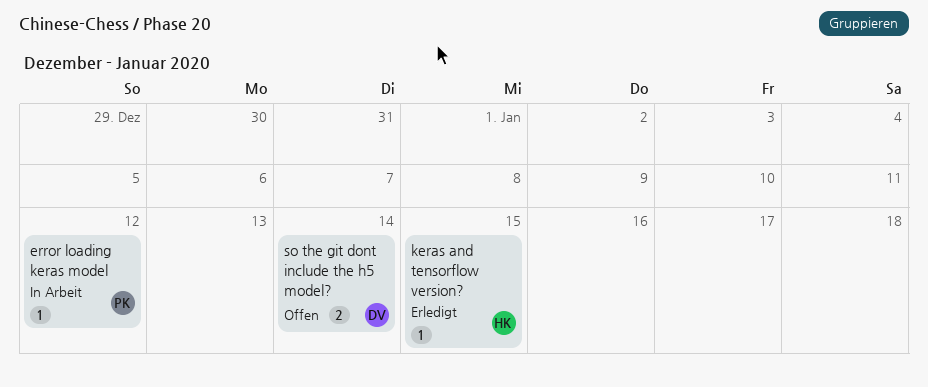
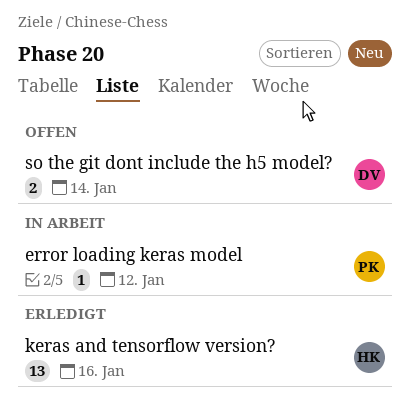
keras and tensorflow version?, estimate: 1 -> 13
keras and tensorflow version?, due: Jan 15 -> Jan 16

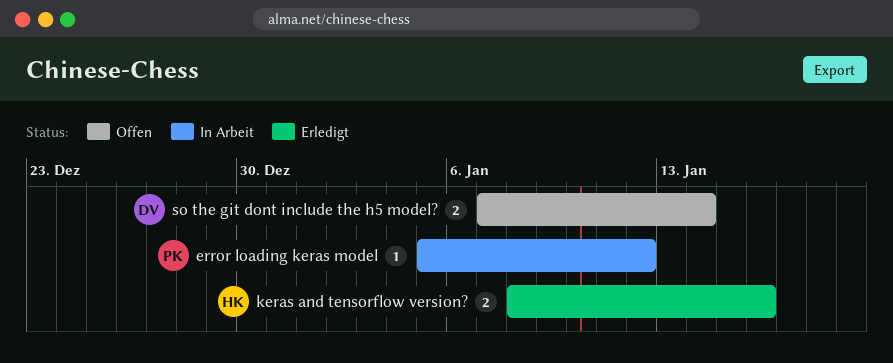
keras and tensorflow version?, estimate: 13 -> 2

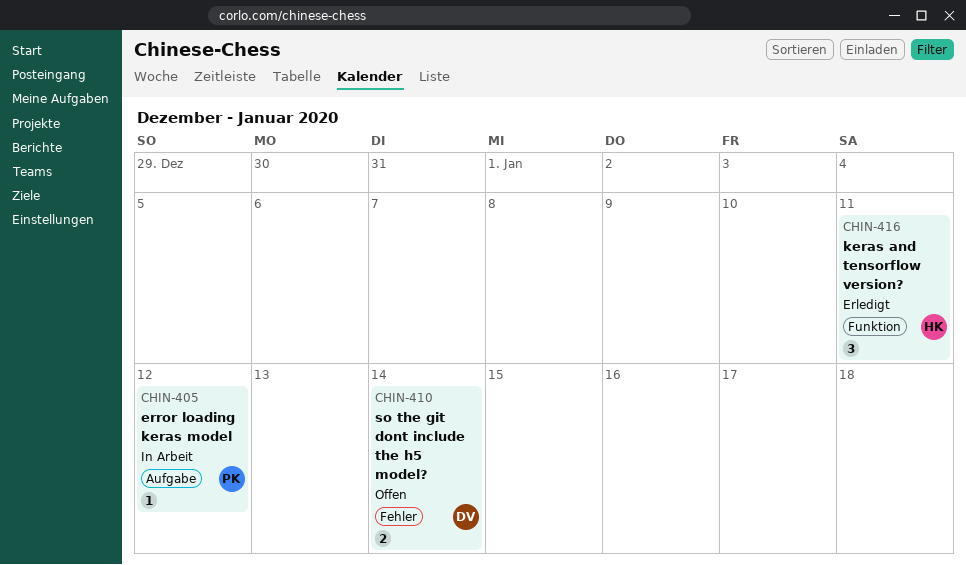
keras and tensorflow version?, estimate: 2 -> 3
keras and tensorflow version?, due: Jan 16 -> Jan 11

